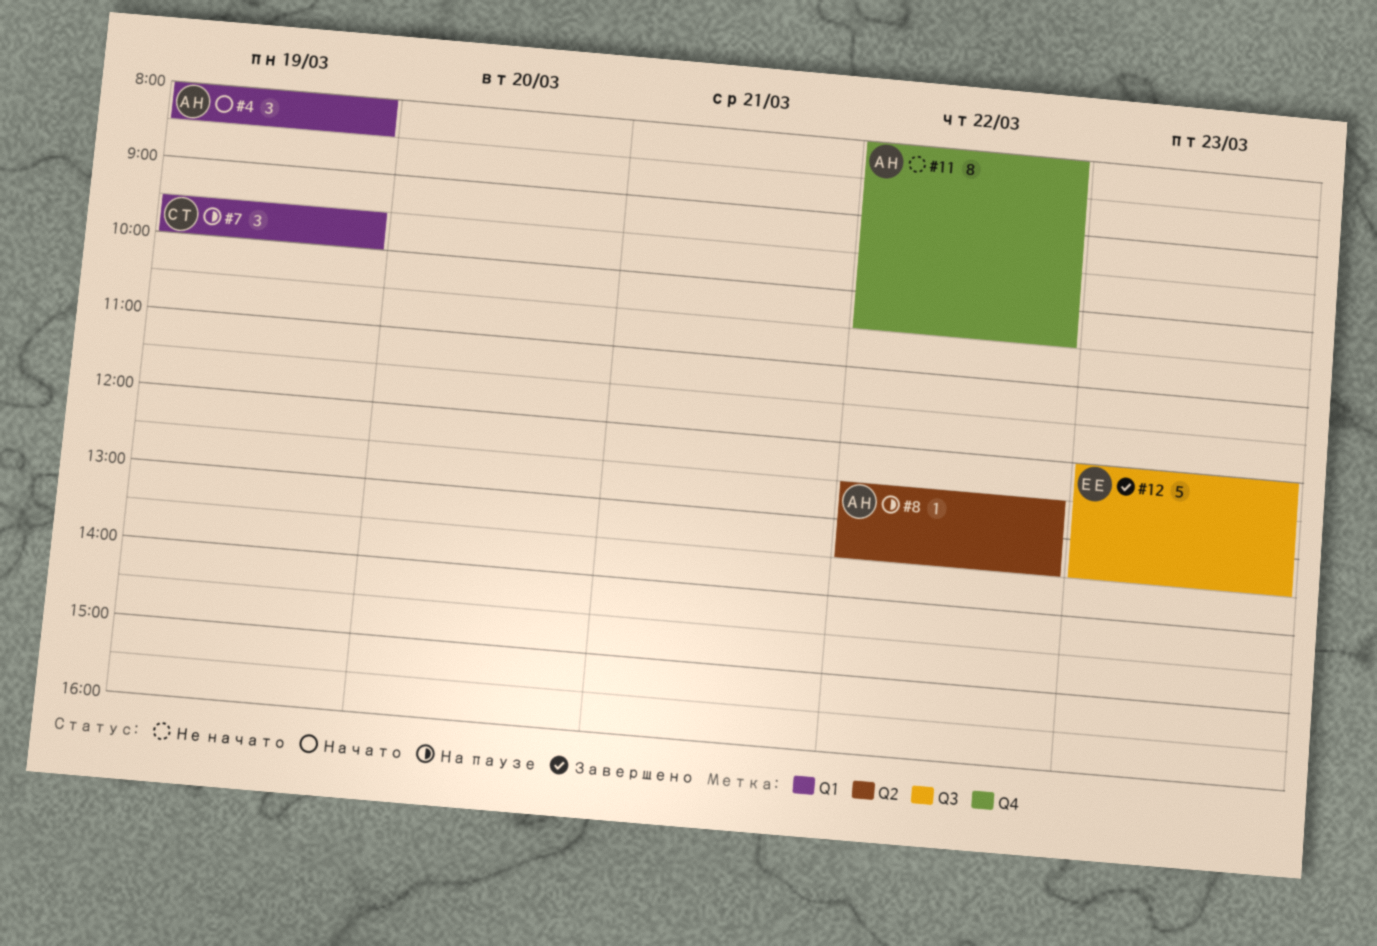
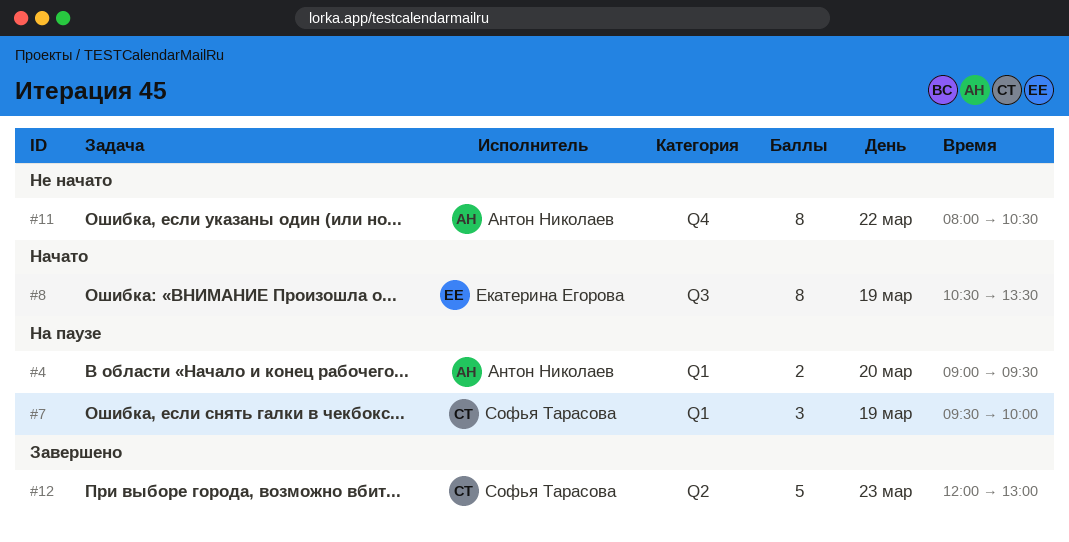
#4, status: Начато -> На паузе
#4, estimate: 3 -> 2
#4, day: Mar 19 -> Mar 20
#4, begins: 08:00 -> 09:00
#4, ends: 08:30 -> 09:30
#8, status: На паузе -> Начато
#8, owner: Антон Николаев -> Екатерина Егорова
#8, label: Q2 -> Q3
#8, estimate: 1 -> 8
#8, day: Mar 22 -> Mar 19
#8, begins: 12:30 -> 10:30
#12, owner: Екатерина Егорова -> Софья Тарасова
#12, label: Q3 -> Q2
#12, ends: 13:30 -> 13:00

